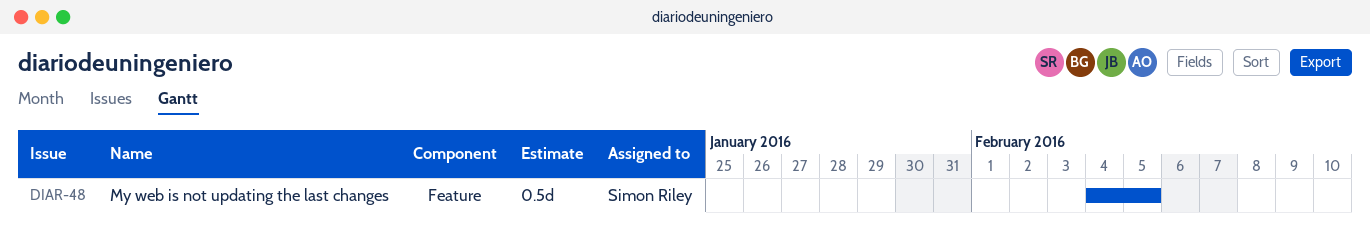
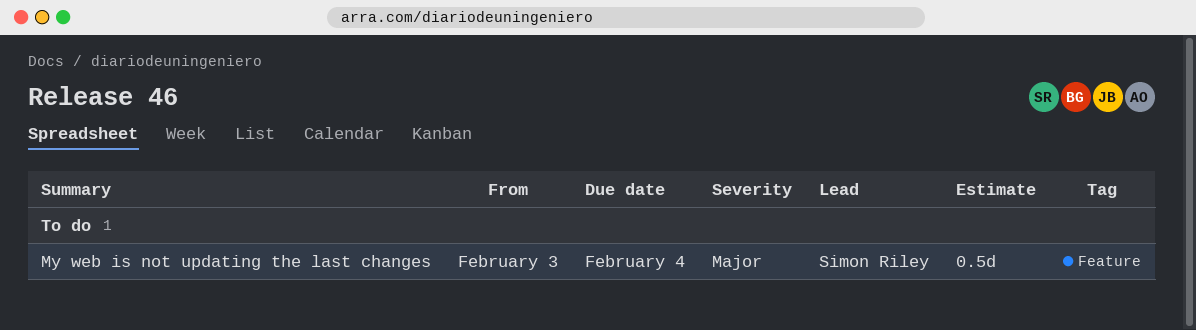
My web is not updating the last changes, start: Feb 4 -> Feb 3
My web is not updating the last changes, due: Feb 5 -> Feb 4

